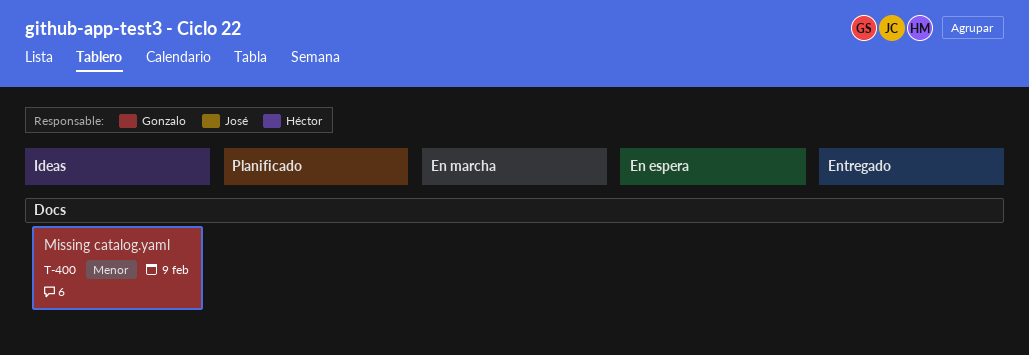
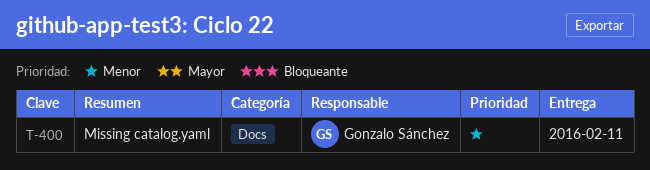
T-400, due: Feb 9 -> Feb 11

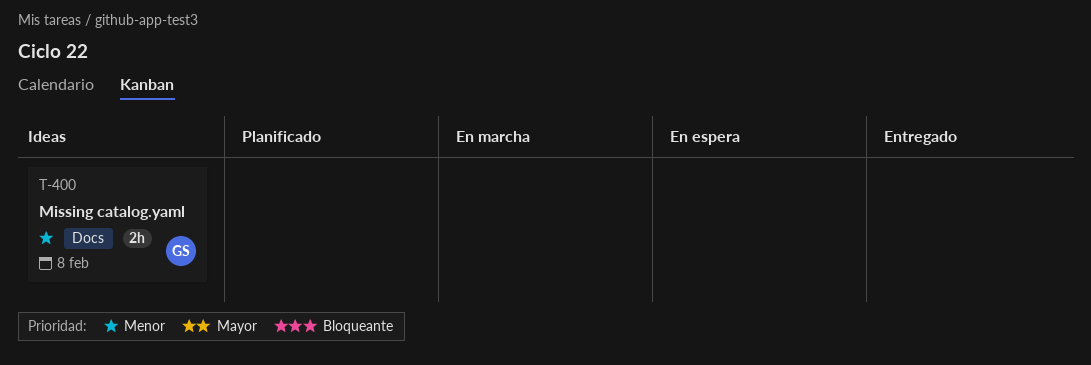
T-400, due: Feb 11 -> Feb 8

